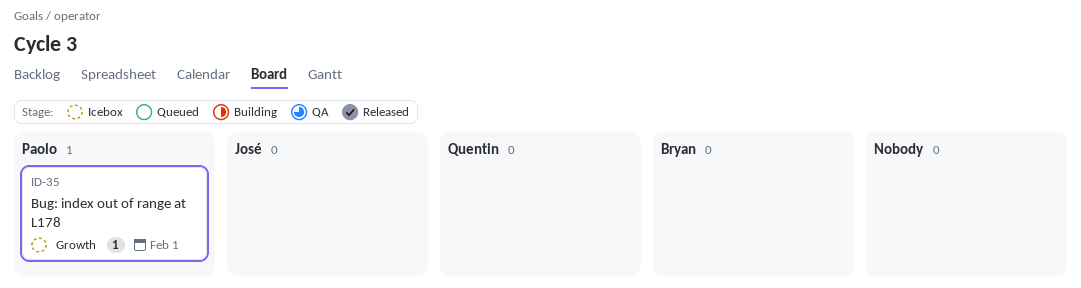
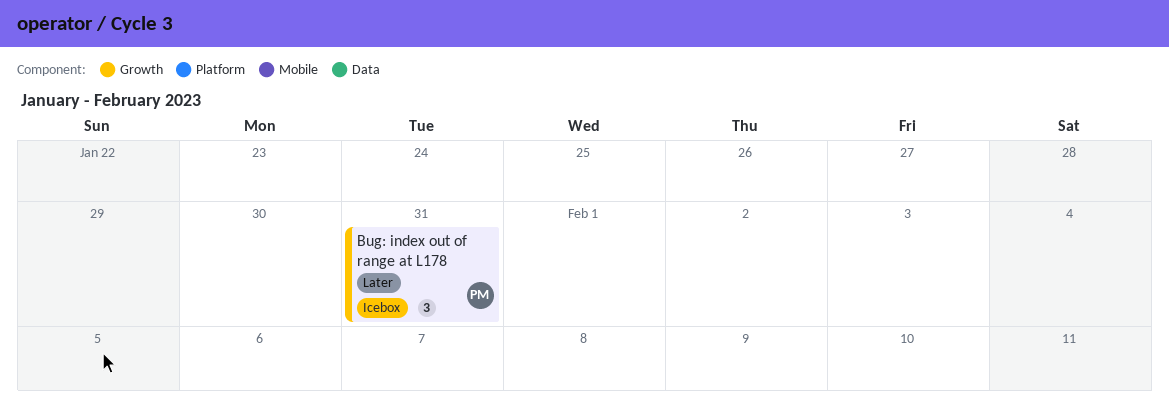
Bug: index out of range at L178, estimate: 1 -> 3
Bug: index out of range at L178, due: Feb 1 -> Jan 31

